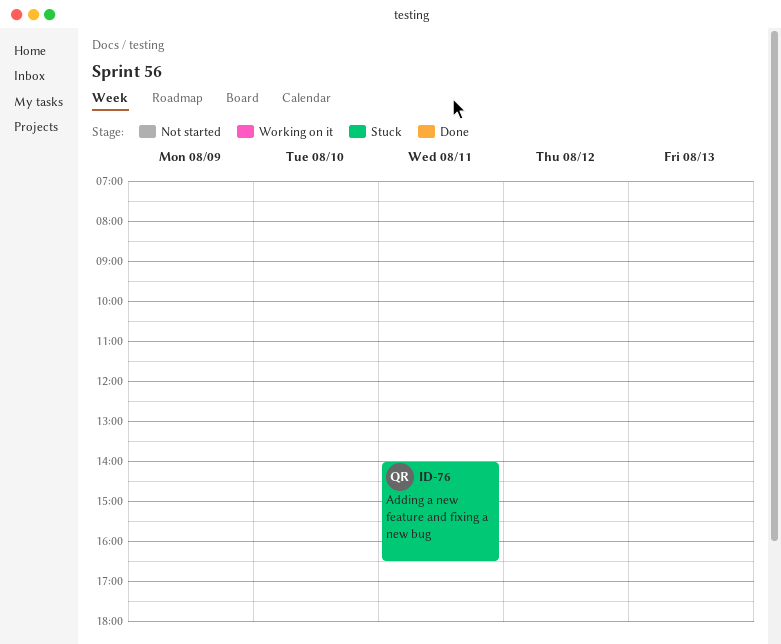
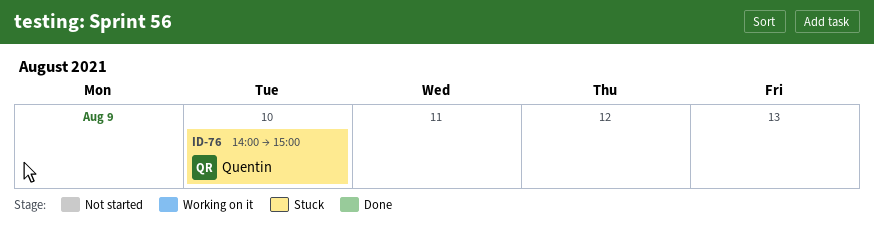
ID-76, day: Aug 11 -> Aug 10
ID-76, ends: 16:30 -> 15:00

